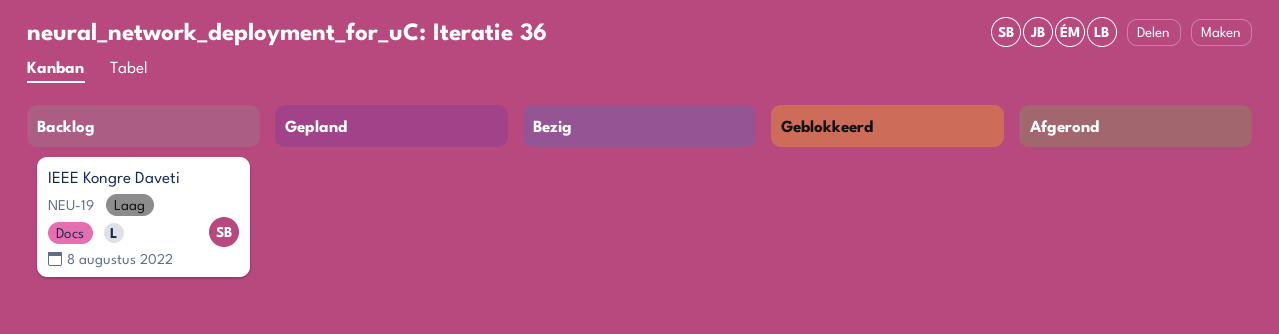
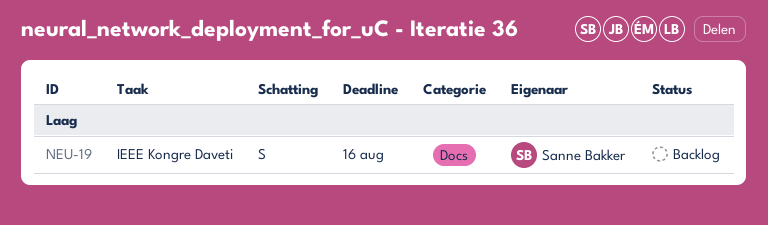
NEU-19, estimate: L -> S
NEU-19, due: Aug 8 -> Aug 16

